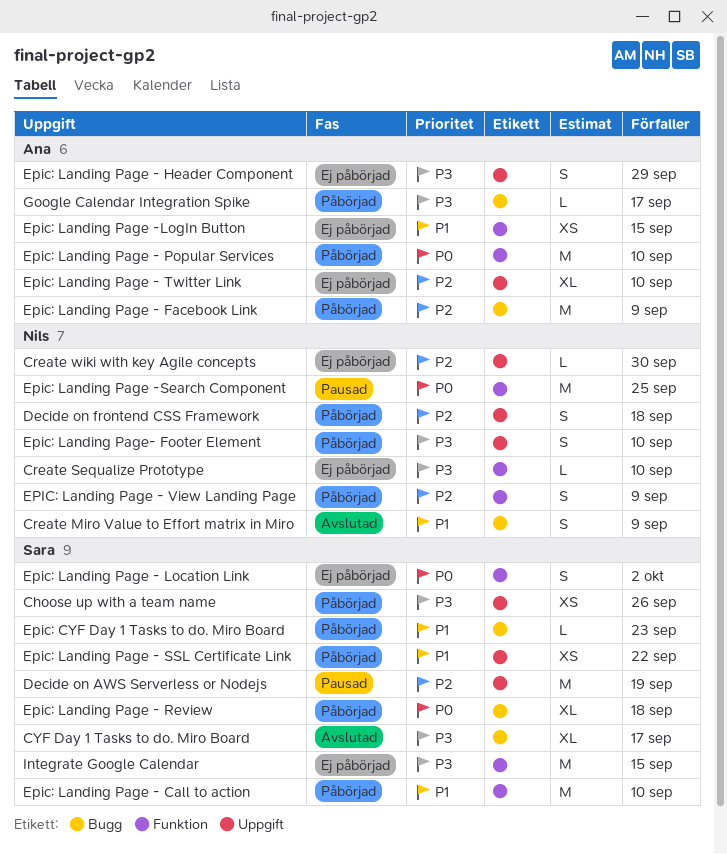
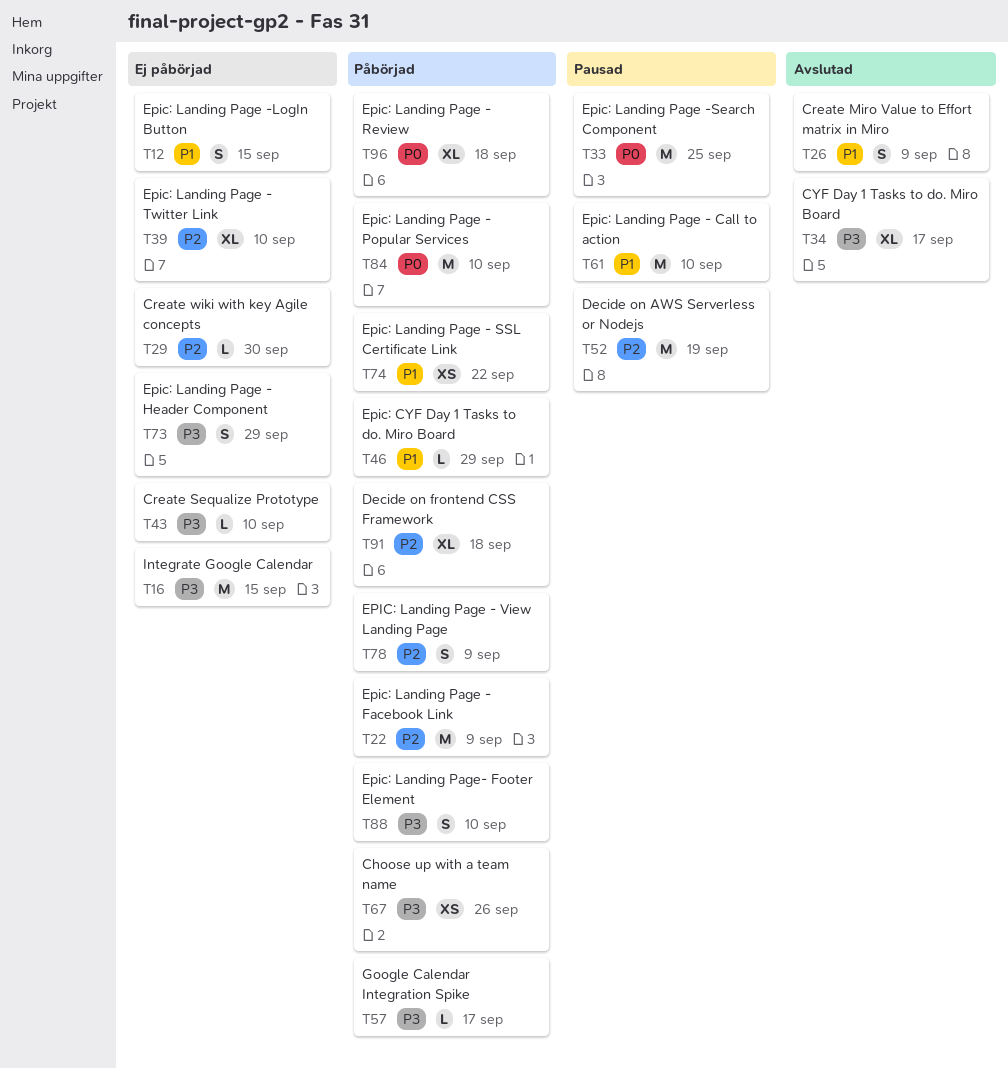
Decide on frontend CSS Framework, estimate: S -> XL
Epic: CYF Day 1 Tasks to do. Miro Board, due: Sep 23 -> Sep 29
Epic: Landing Page - Call to action, status: Påbörjad -> Pausad
Epic: Landing Page - Location Link: present -> none
Epic: Landing Page -LogIn Button, estimate: XS -> S

